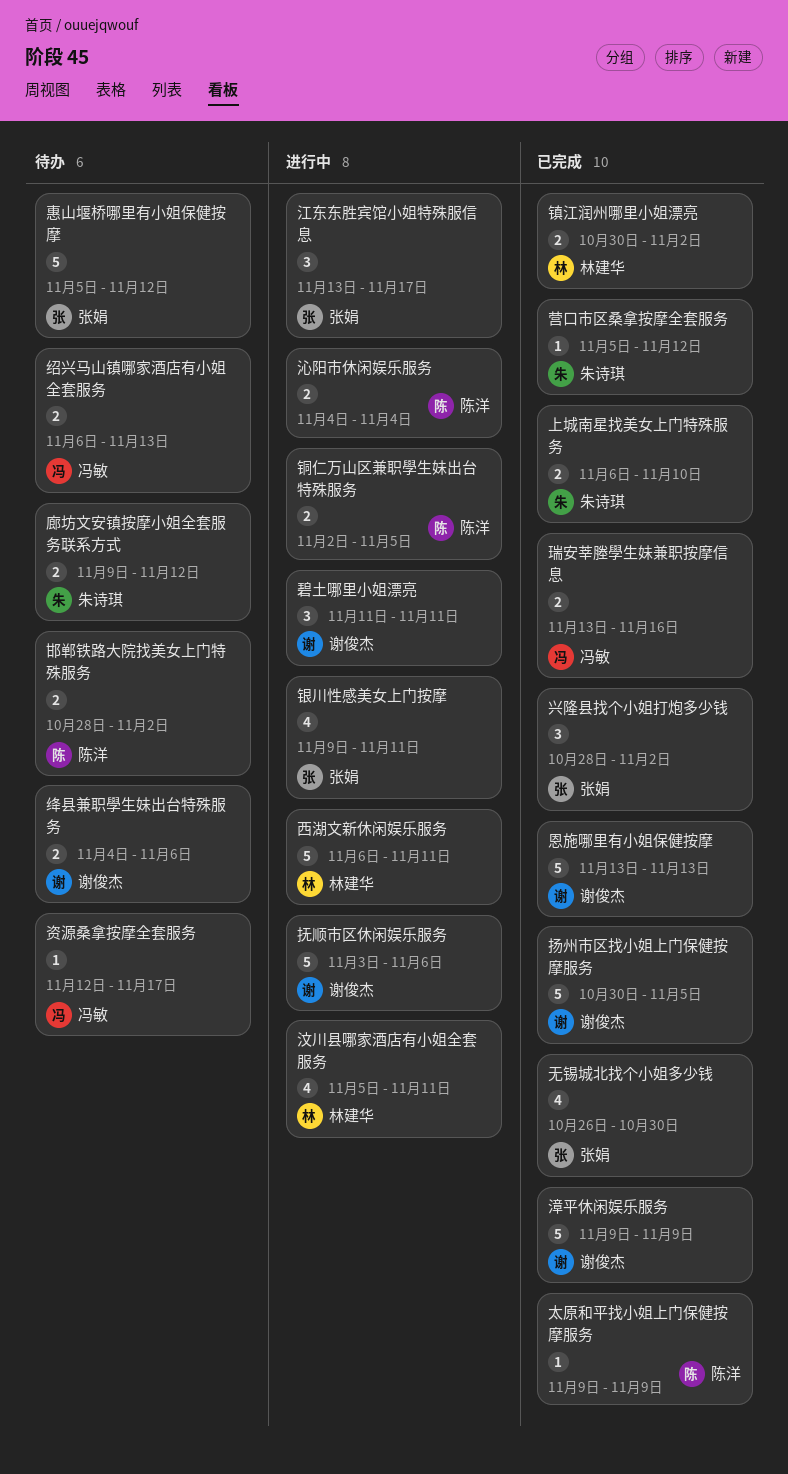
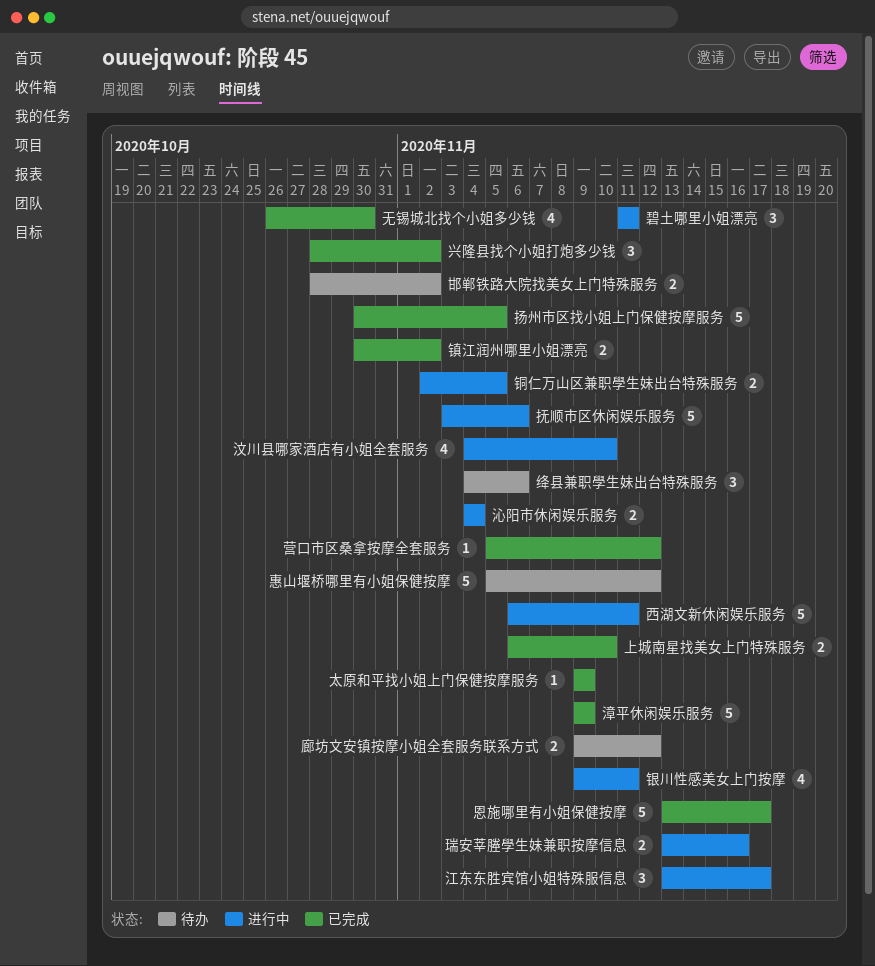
恩施哪里有小姐保健按摩, due: Nov 13 -> Nov 17
汶川县哪家酒店有小姐全套服务, start: Nov 5 -> Nov 4
汶川县哪家酒店有小姐全套服务, due: Nov 11 -> Nov 10
瑞安莘塍學生妹兼职按摩信息, status: 已完成 -> 进行中
绍兴马山镇哪家酒店有小姐全套服务: present -> none
绛县兼职學生妹出台特殊服务, estimate: 2 -> 3
资源桑拿按摩全套服务: present -> none

